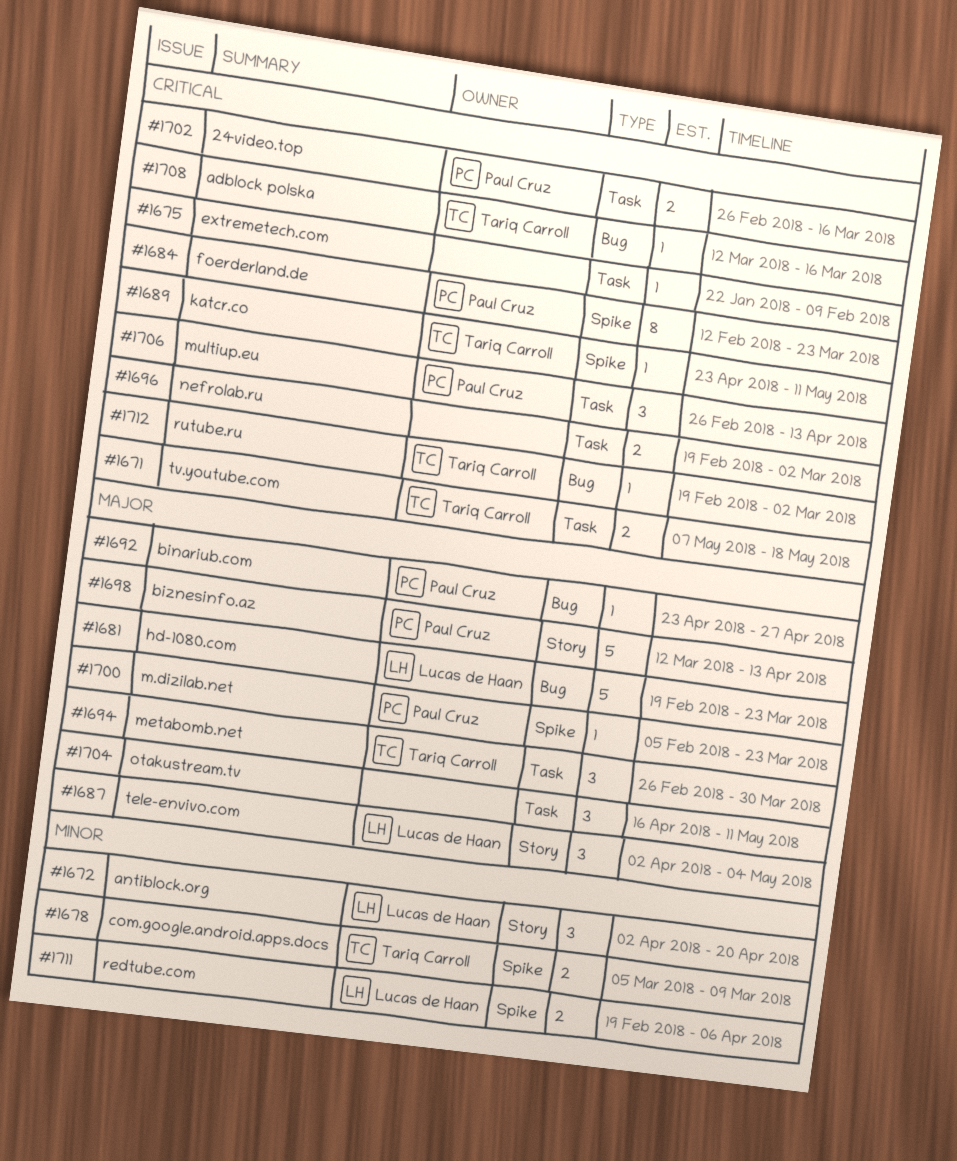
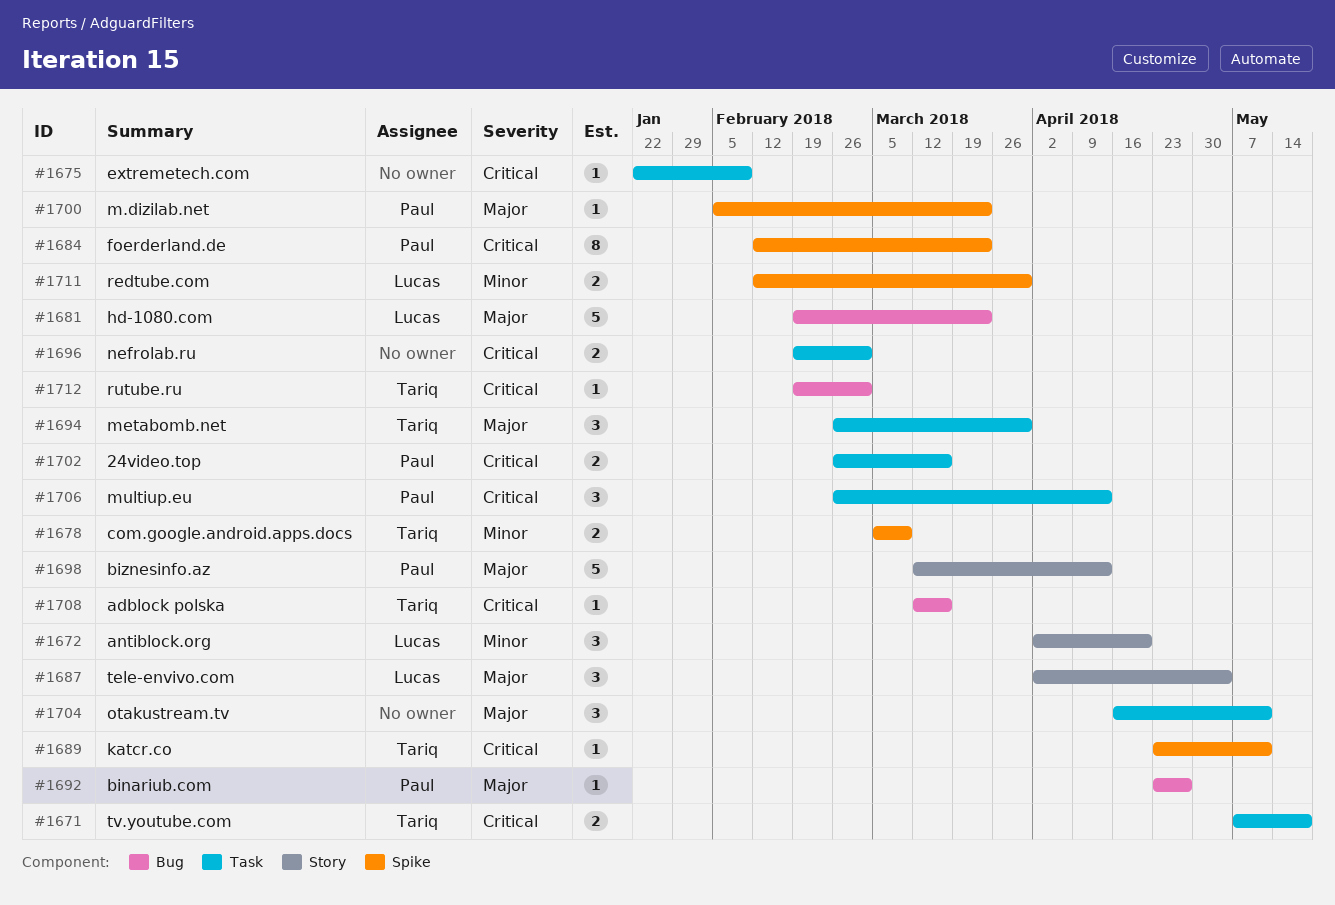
#1711, start: Feb 19 -> Feb 12
#1711, due: Apr 6 -> Mar 30

